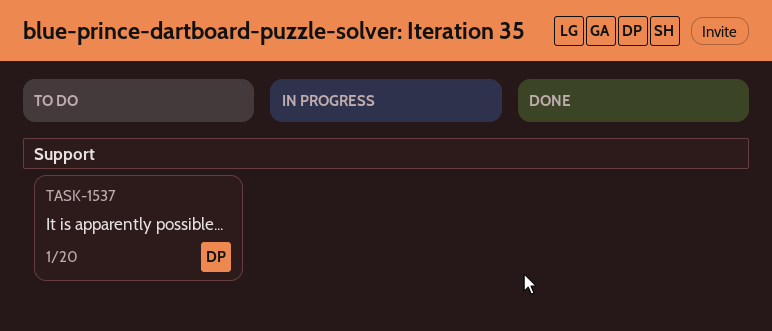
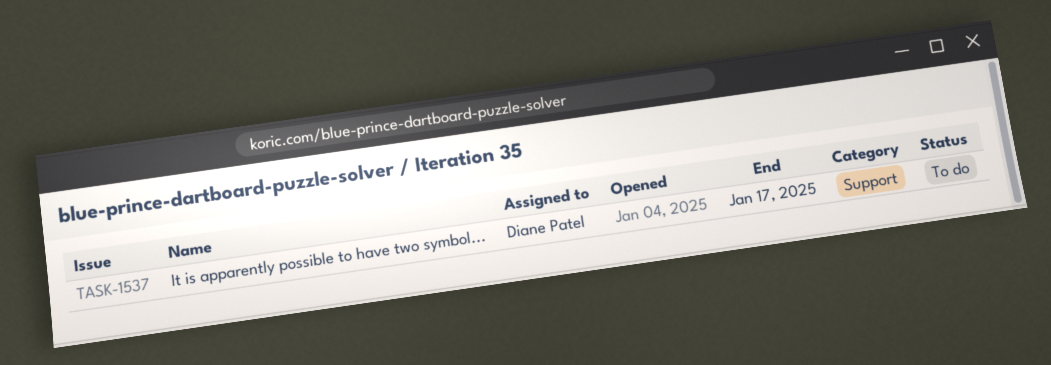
TASK-1537, due: Jan 20 -> Jan 17

